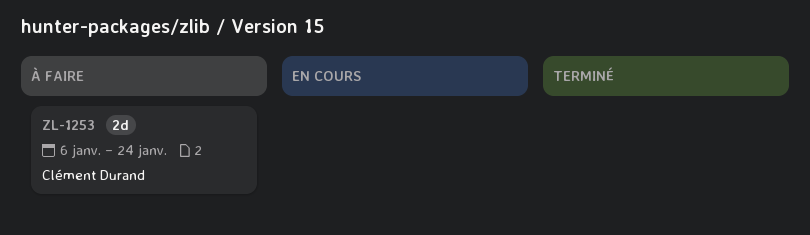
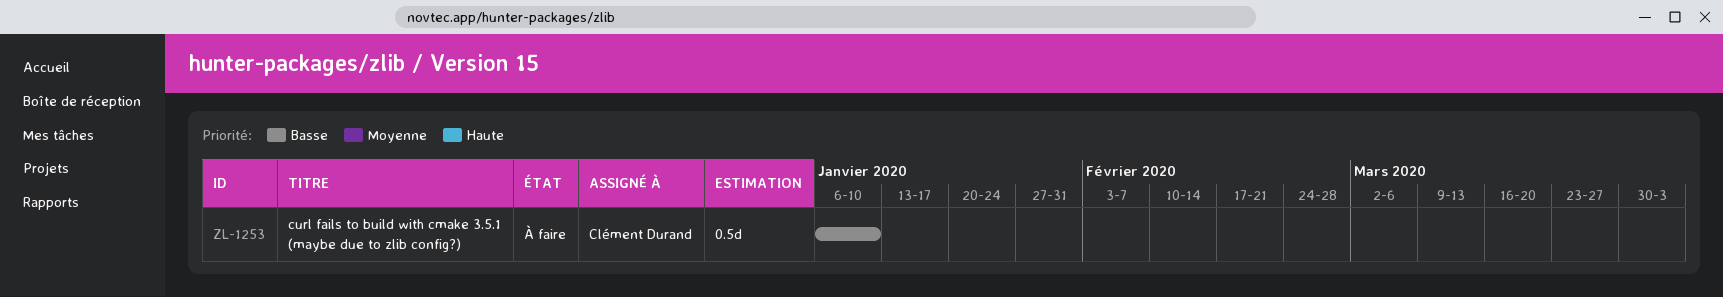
ZL-1253, estimate: 2d -> 0.5d
ZL-1253, due: Jan 24 -> Jan 10

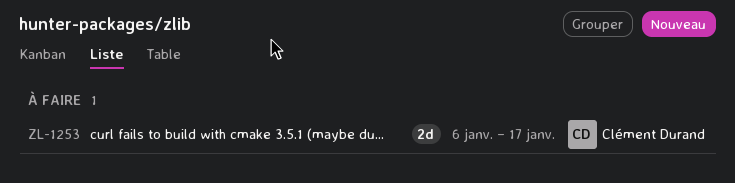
ZL-1253, estimate: 0.5d -> 2d
ZL-1253, due: Jan 10 -> Jan 17

